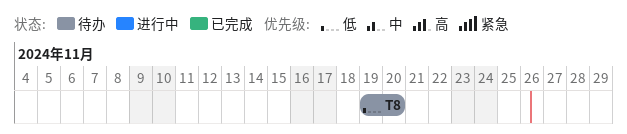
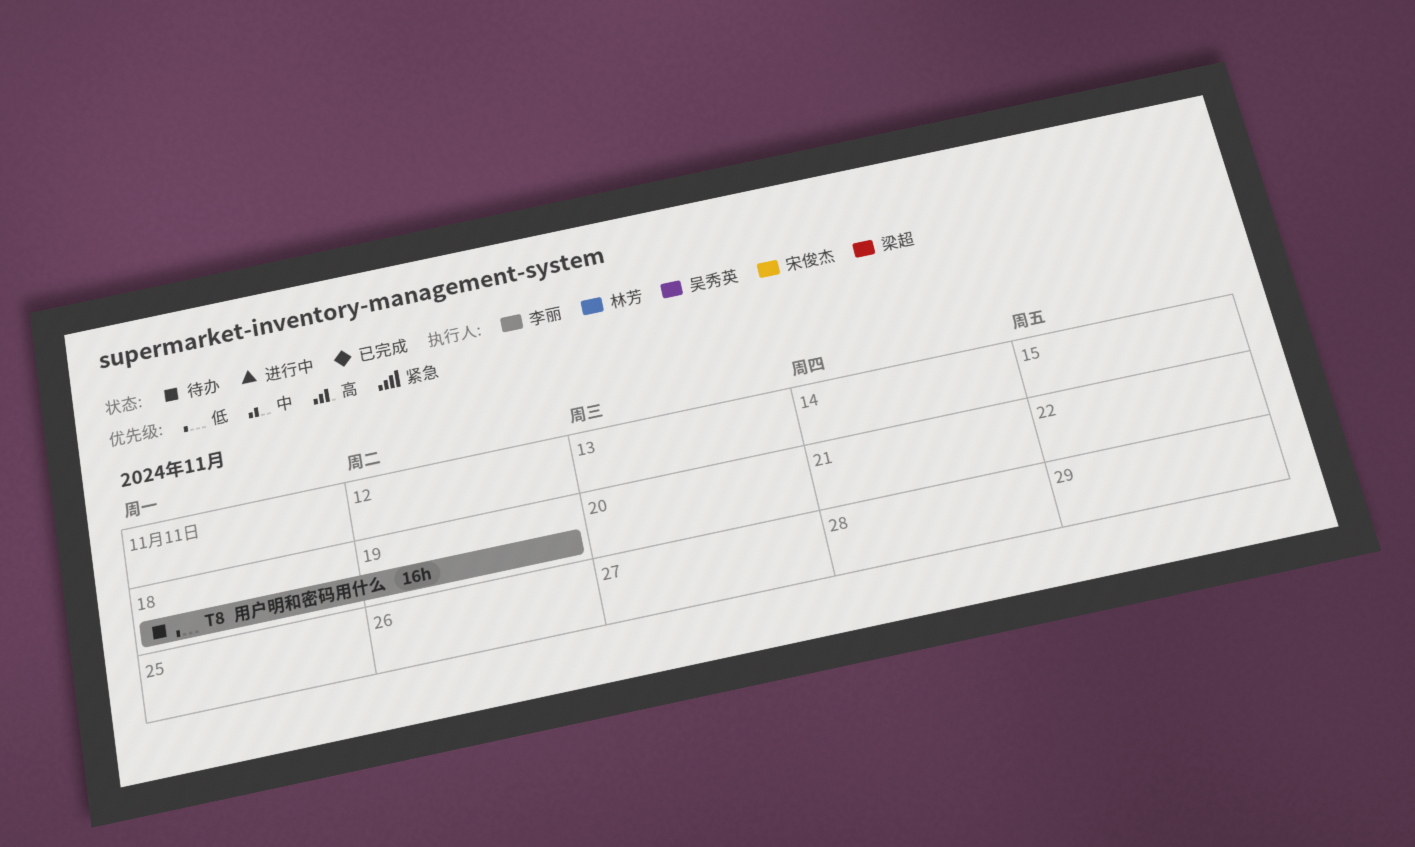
T8, start: Nov 19 -> Nov 18
T8, due: Nov 20 -> Nov 19

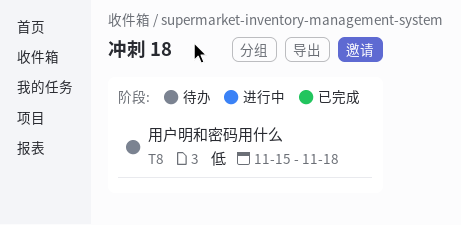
T8, start: Nov 18 -> Nov 15
T8, due: Nov 19 -> Nov 18

